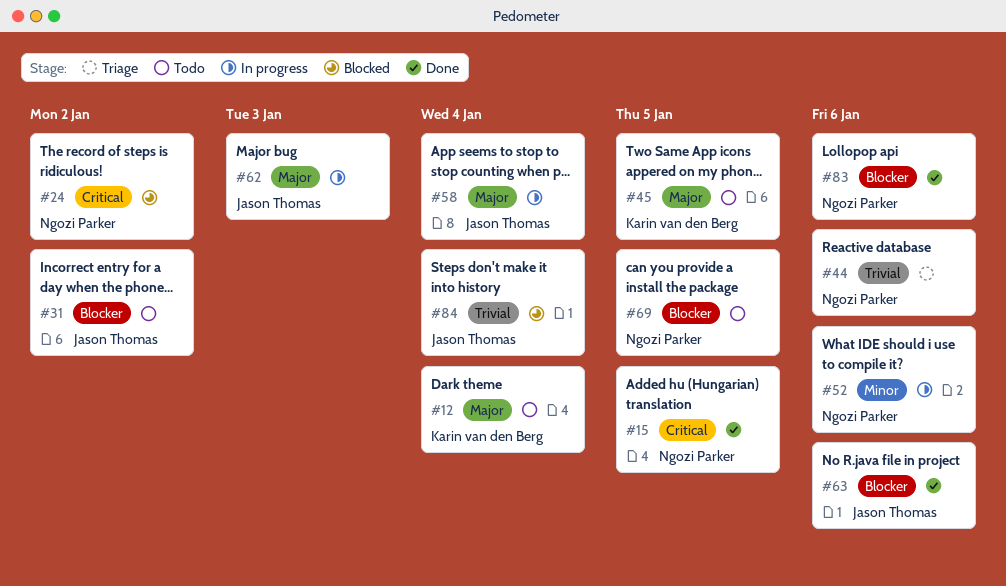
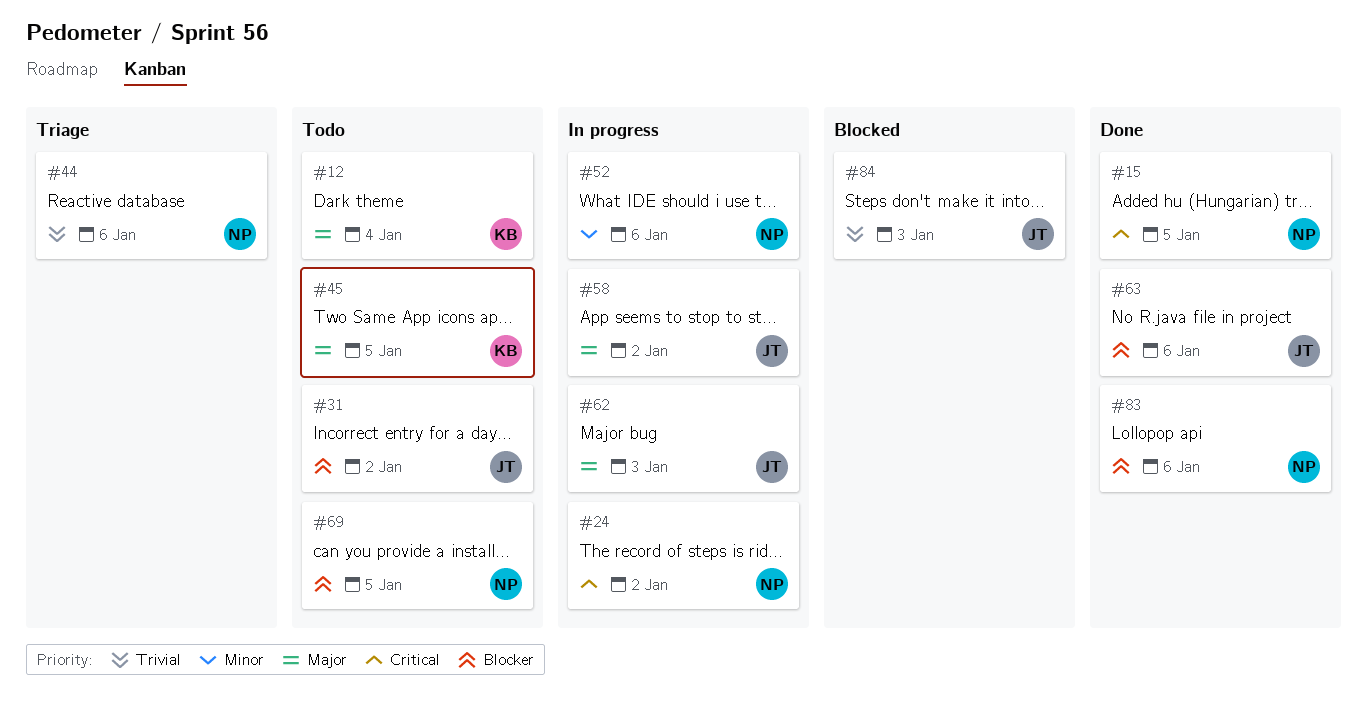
#24, status: Blocked -> In progress
#58, due: Jan 4 -> Jan 2
#84, due: Jan 4 -> Jan 3

